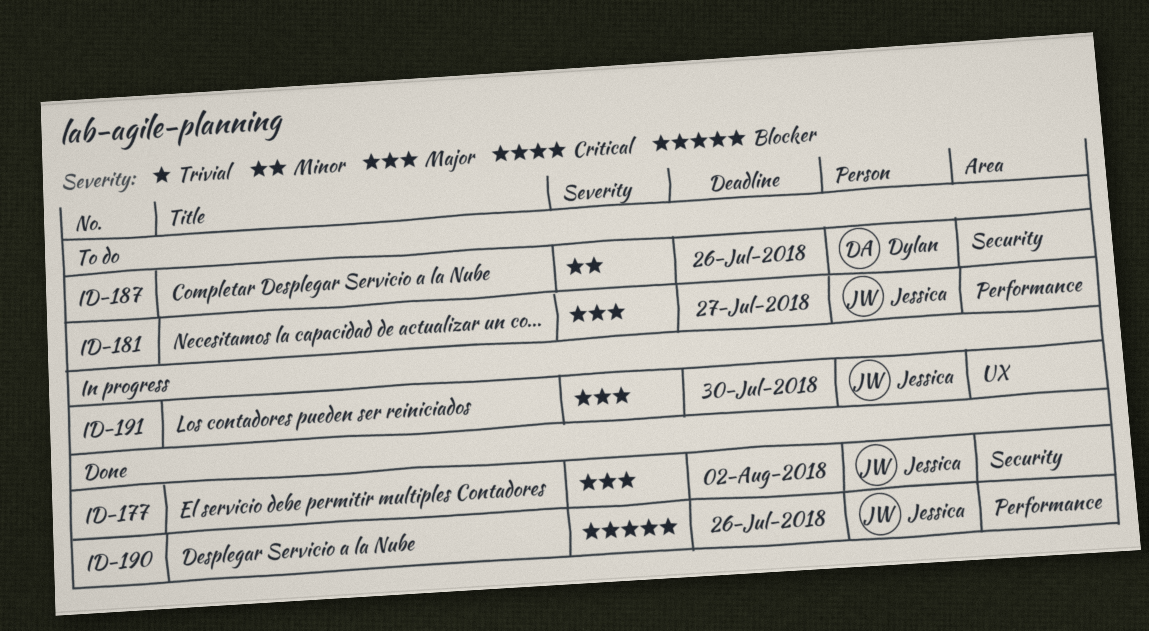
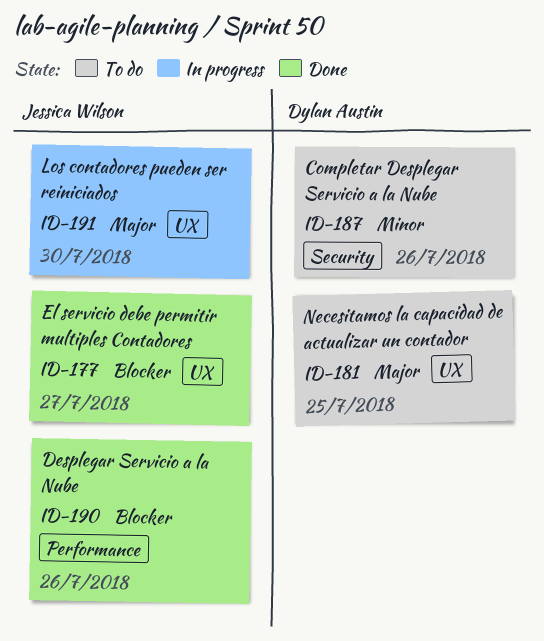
ID-177, priority: Major -> Blocker
ID-177, label: Security -> UX
ID-177, due: Aug 2 -> Jul 27
ID-181, owner: Jessica Wilson -> Dylan Austin
ID-181, label: Performance -> UX
ID-181, due: Jul 27 -> Jul 25

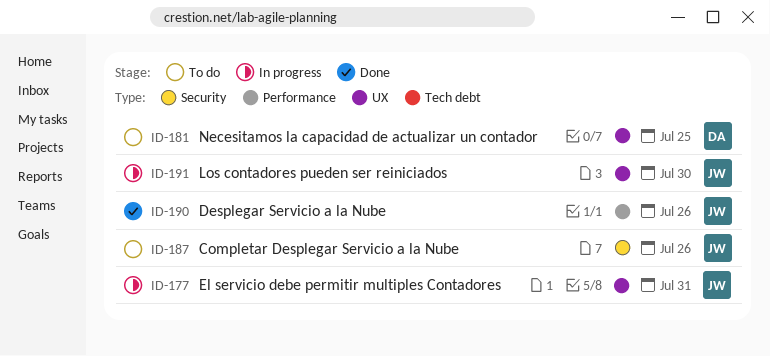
ID-177, status: Done -> In progress
ID-177, due: Jul 27 -> Jul 31
ID-187, owner: Dylan Austin -> Jessica Wilson

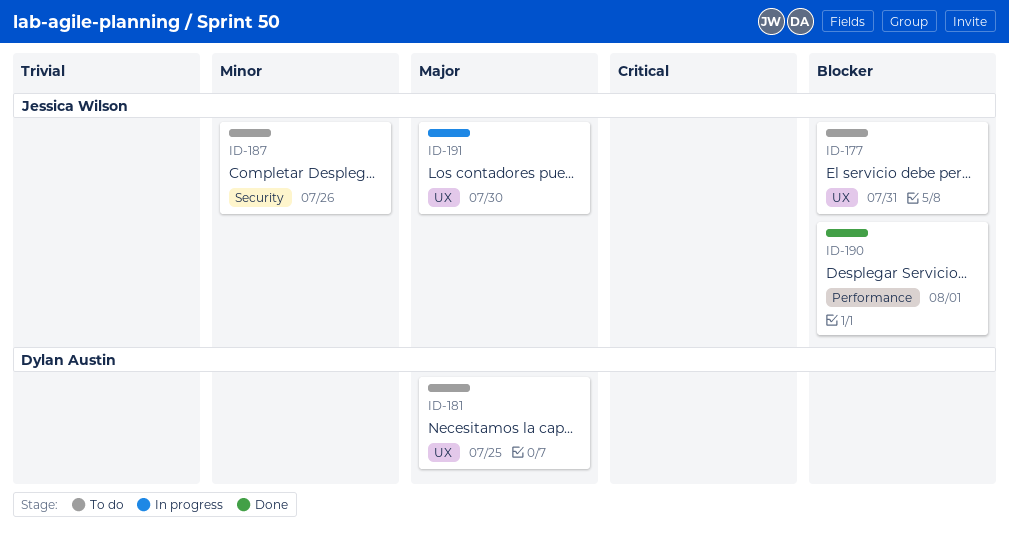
ID-177, status: In progress -> To do
ID-190, due: Jul 26 -> Aug 1

